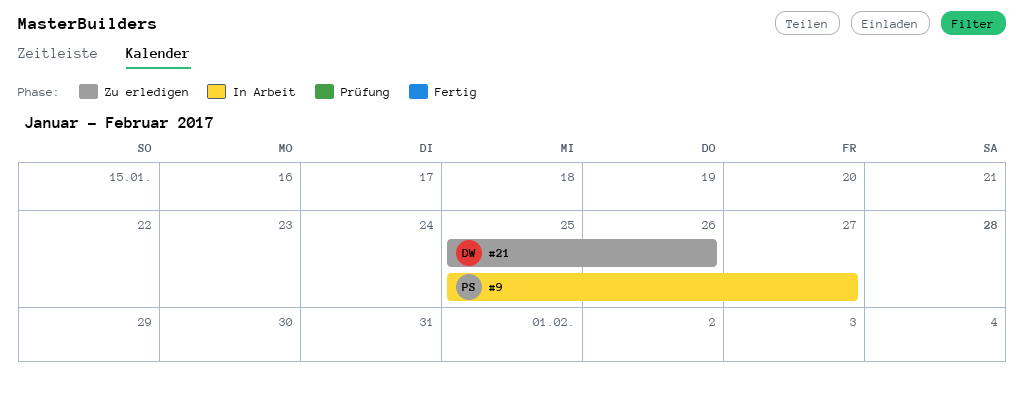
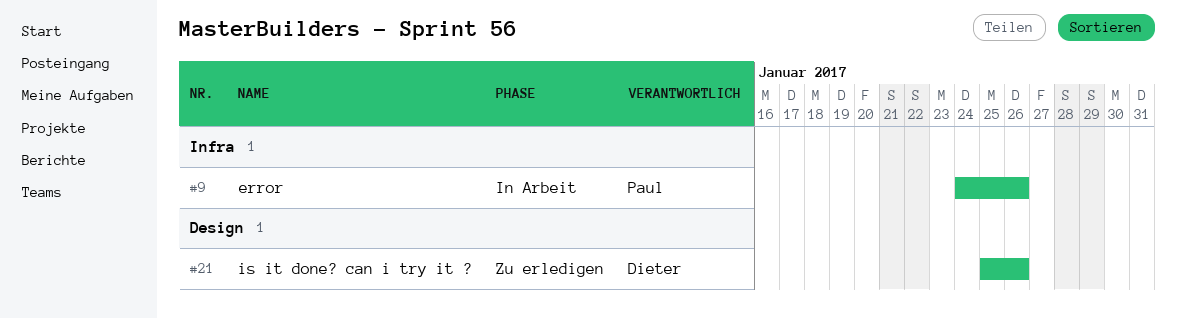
#9, start: Jan 25 -> Jan 24
#9, due: Jan 27 -> Jan 26

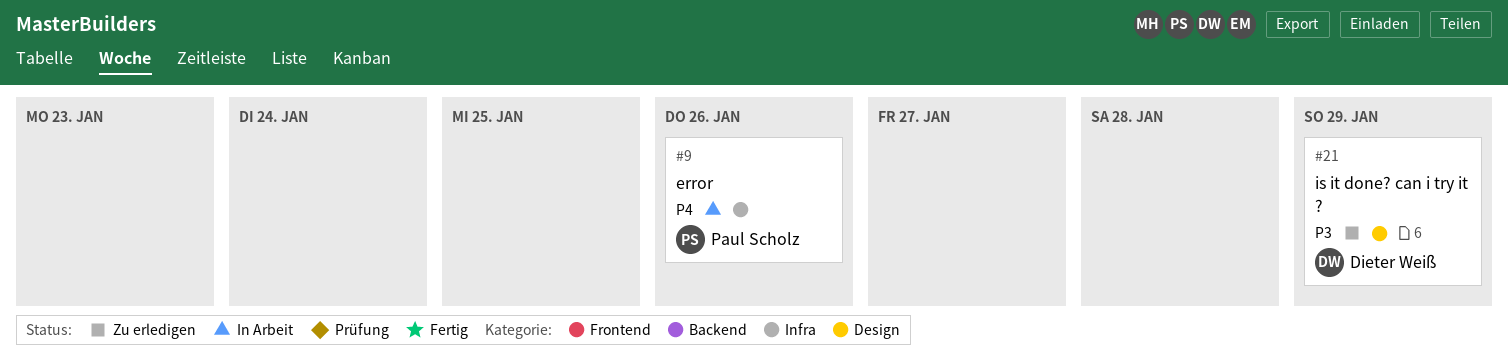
#21, due: Jan 26 -> Jan 29

